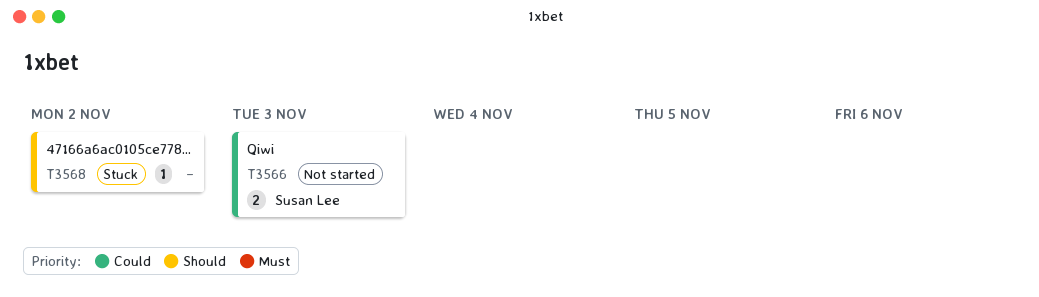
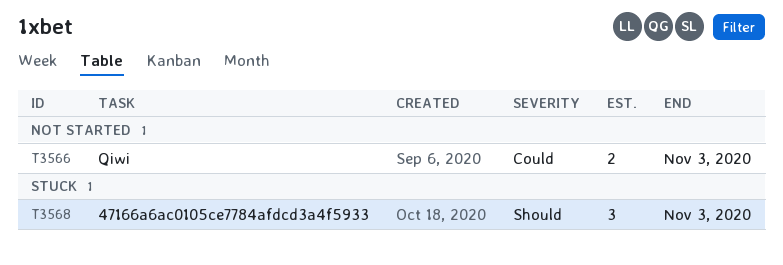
T3568, estimate: 1 -> 3
T3568, due: Nov 2 -> Nov 3

